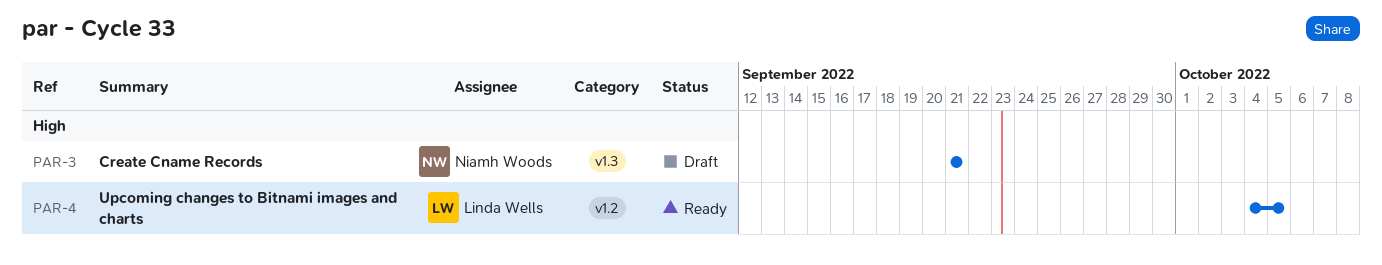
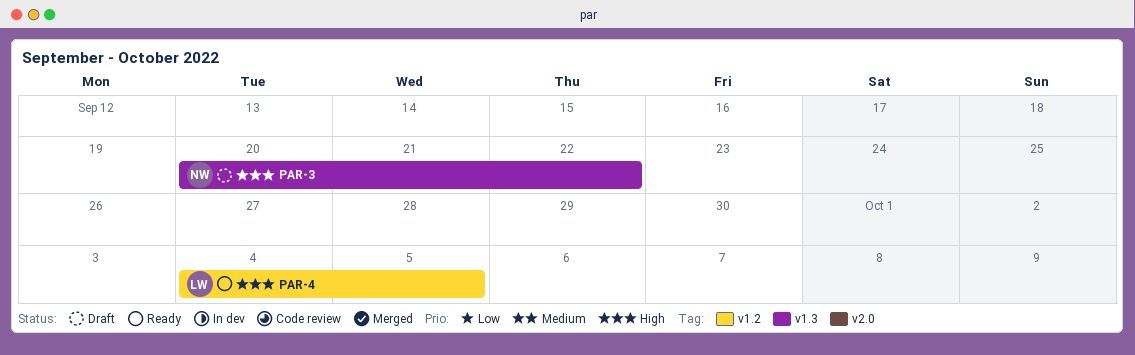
PAR-3, start: Sep 21 -> Sep 20
PAR-3, due: Sep 21 -> Sep 22

